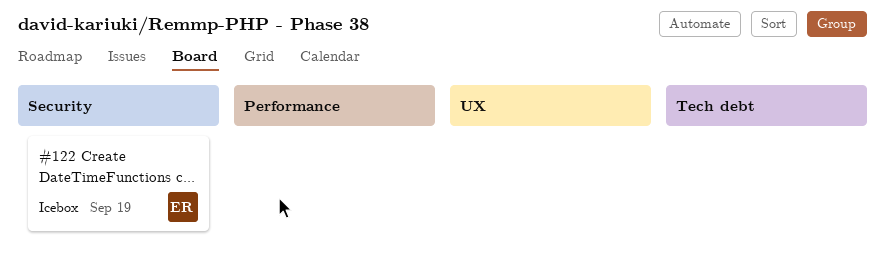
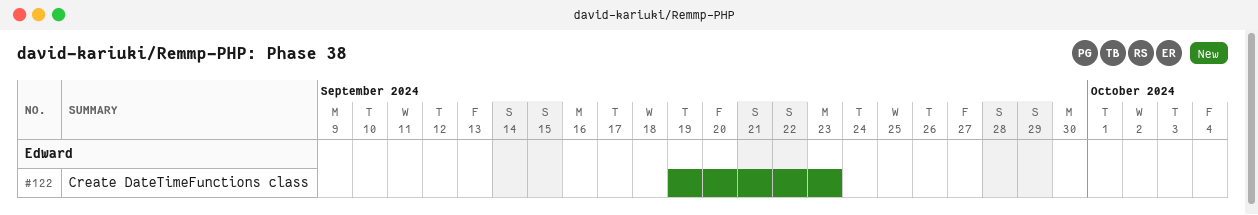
#122, due: Sep 19 -> Sep 23

